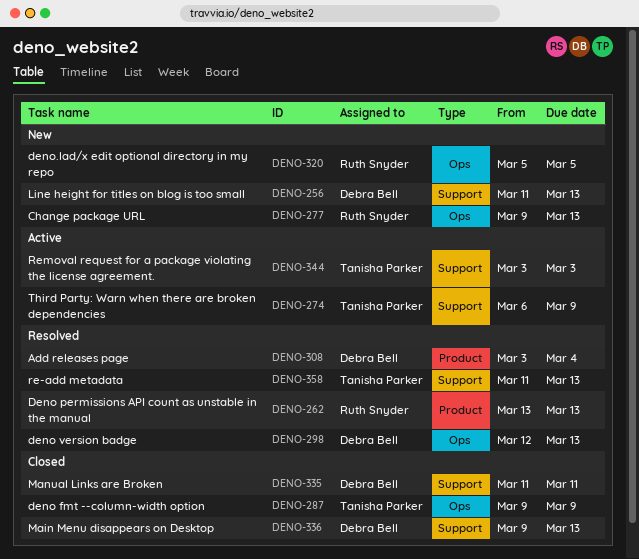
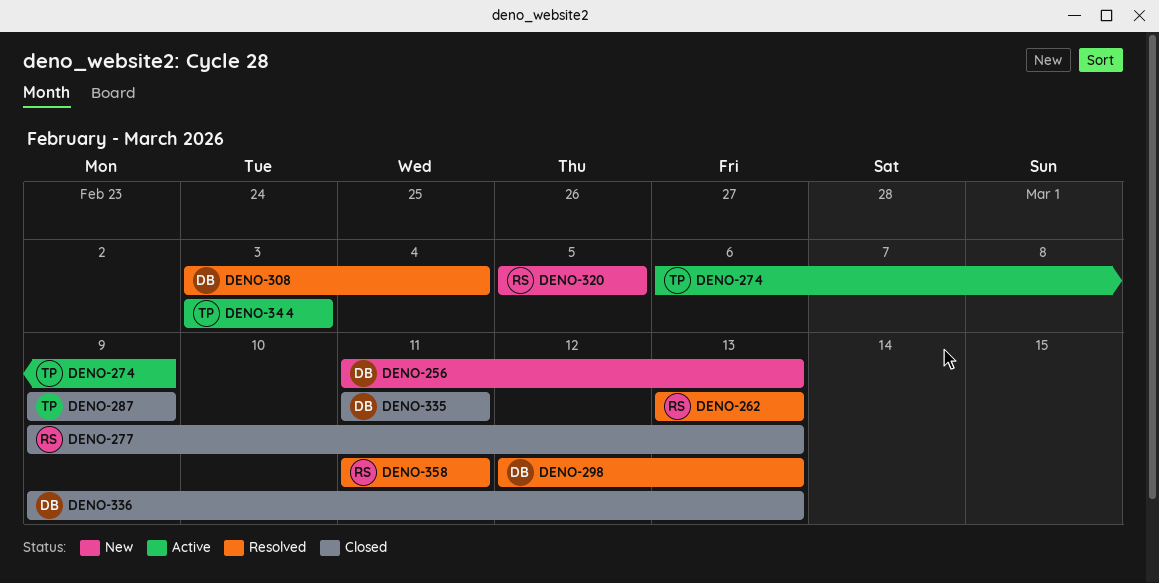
DENO-277, status: New -> Closed
DENO-358, owner: Tanisha Parker -> Ruth Snyder
DENO-358, due: Mar 13 -> Mar 11

